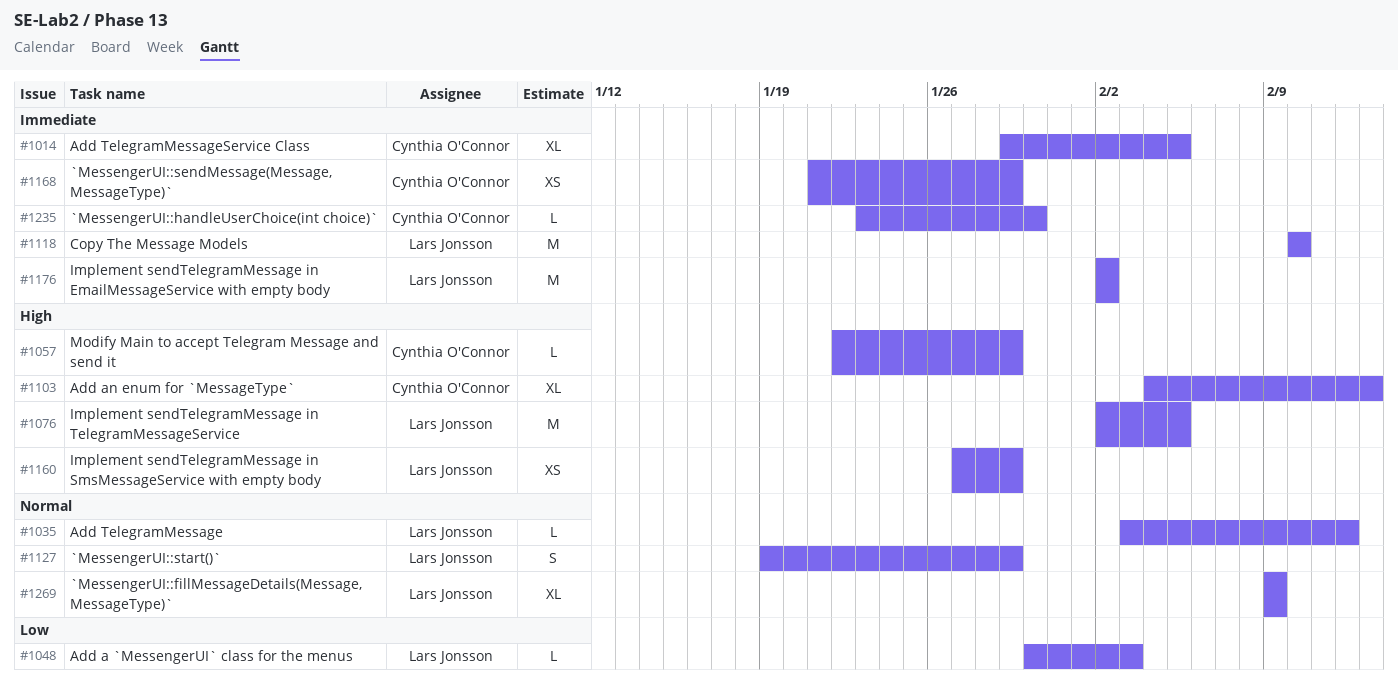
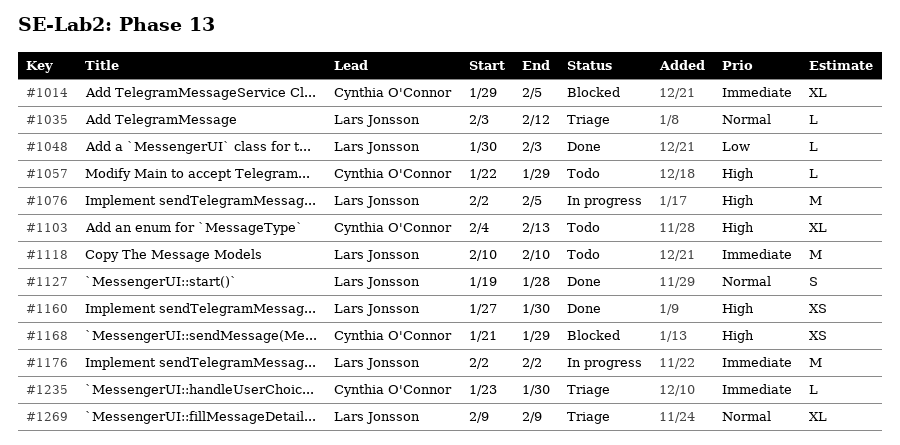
#1127, due: Jan 29 -> Jan 28
#1160, due: Jan 29 -> Jan 30
#1168, priority: Immediate -> High

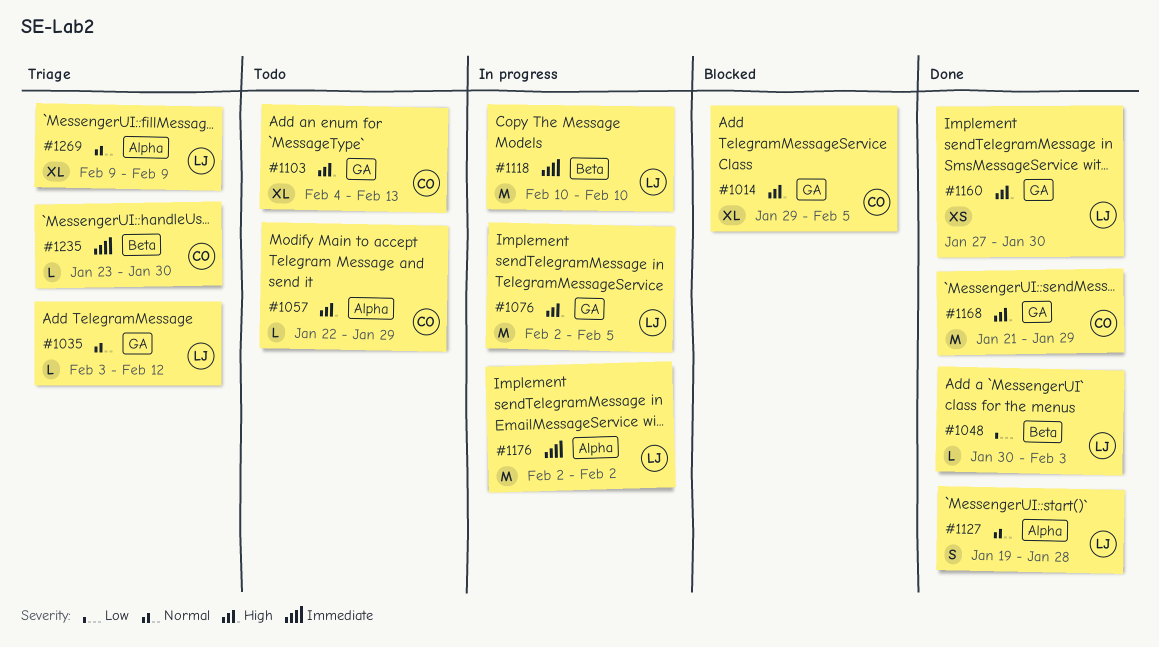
#1014, priority: Immediate -> High
#1118, status: Todo -> In progress
#1168, status: Blocked -> Done
#1168, estimate: XS -> M

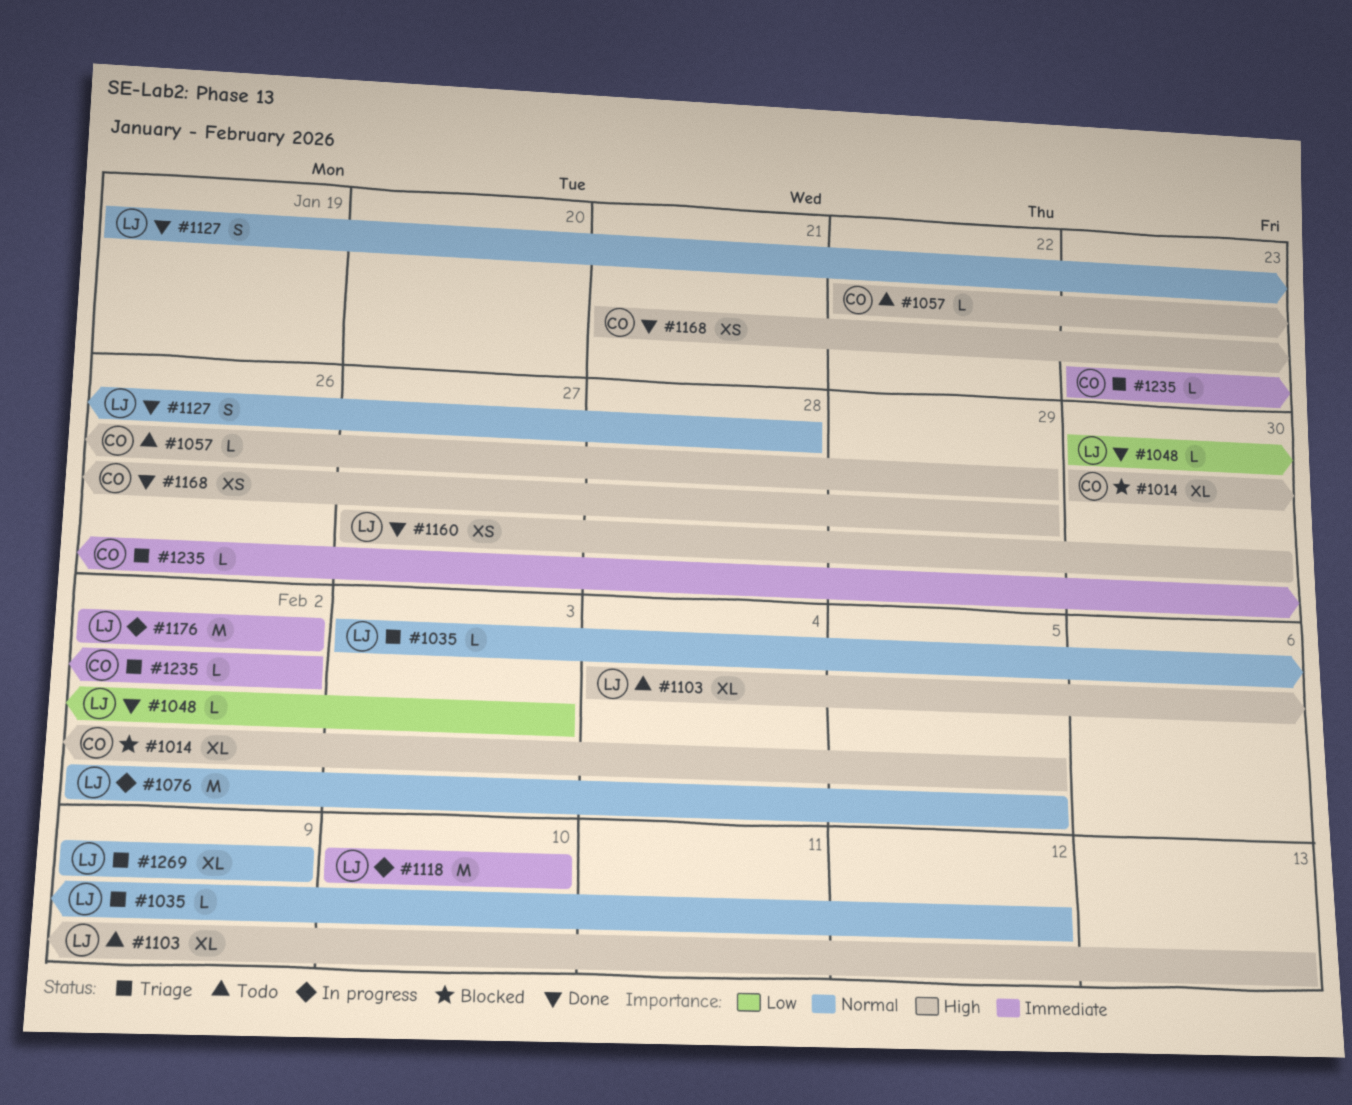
#1014, start: Jan 29 -> Jan 30
#1076, priority: High -> Normal
#1103, owner: CO -> LJ
#1168, estimate: M -> XS
#1235, due: Jan 30 -> Feb 2

